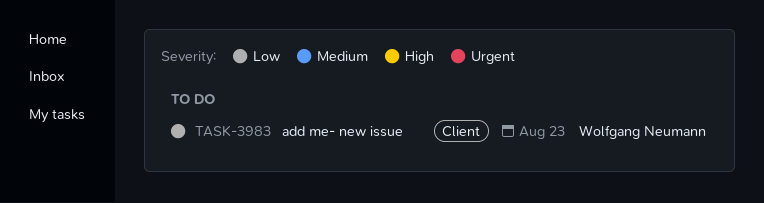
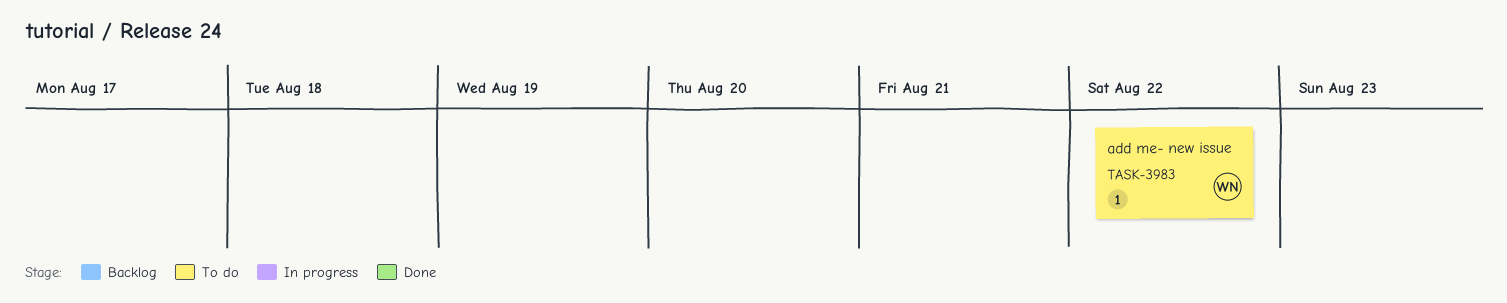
TASK-3983, due: Aug 23 -> Aug 22

